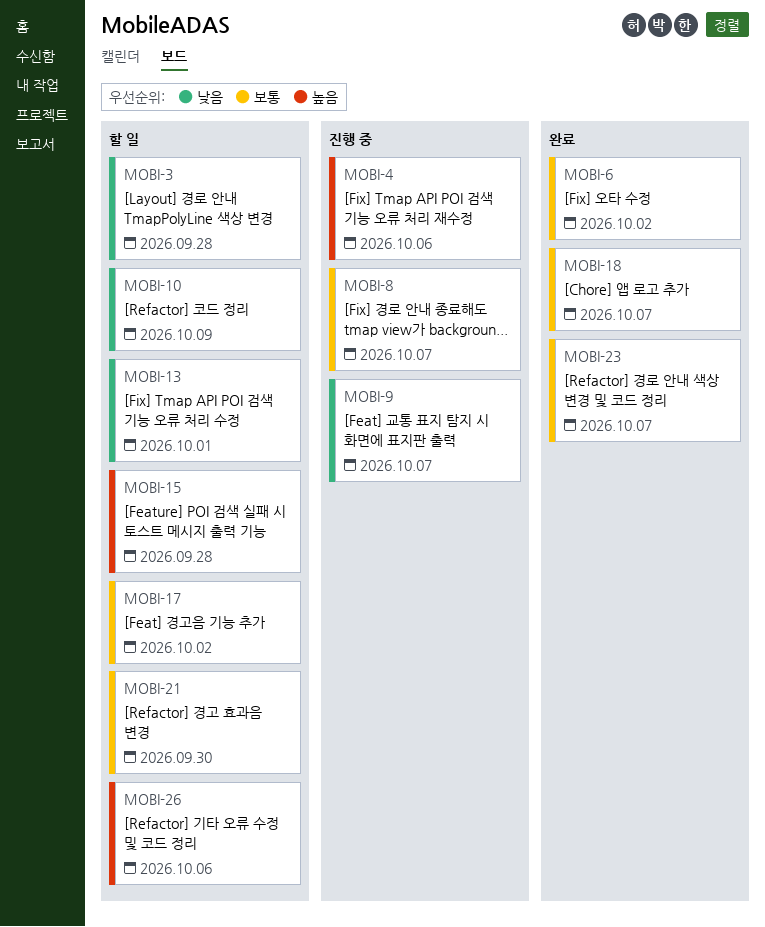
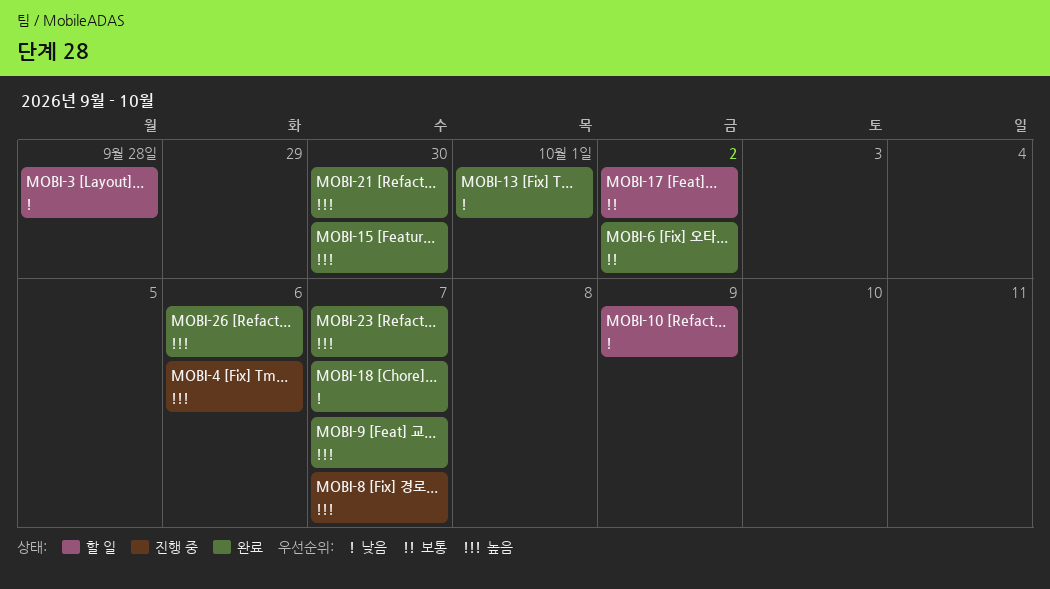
MOBI-8, priority: 보통 -> 높음
MOBI-9, status: 진행 중 -> 완료
MOBI-9, priority: 낮음 -> 높음
MOBI-13, status: 할 일 -> 완료
MOBI-15, status: 할 일 -> 완료
MOBI-15, due: Sep 28 -> Sep 30
MOBI-18, priority: 보통 -> 낮음
MOBI-21, status: 할 일 -> 완료
MOBI-21, priority: 보통 -> 높음
MOBI-23, priority: 보통 -> 높음
MOBI-26, status: 할 일 -> 완료

